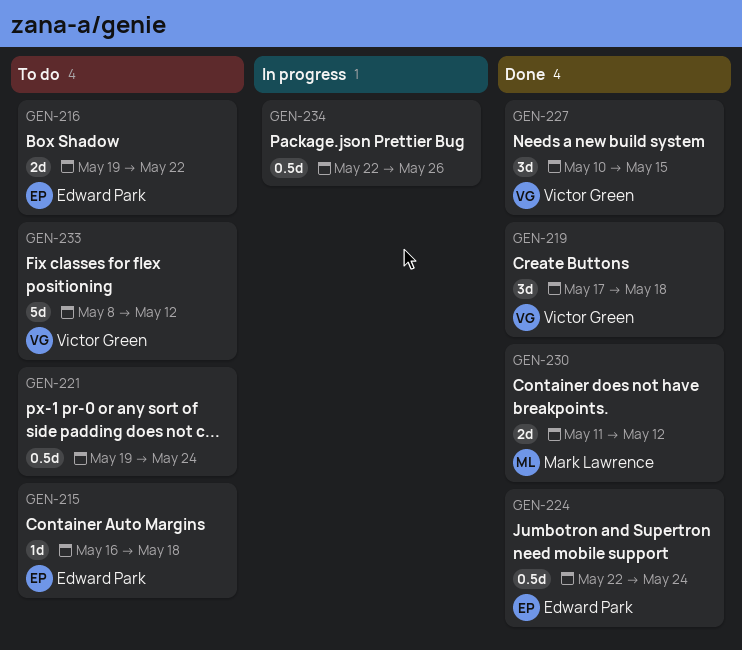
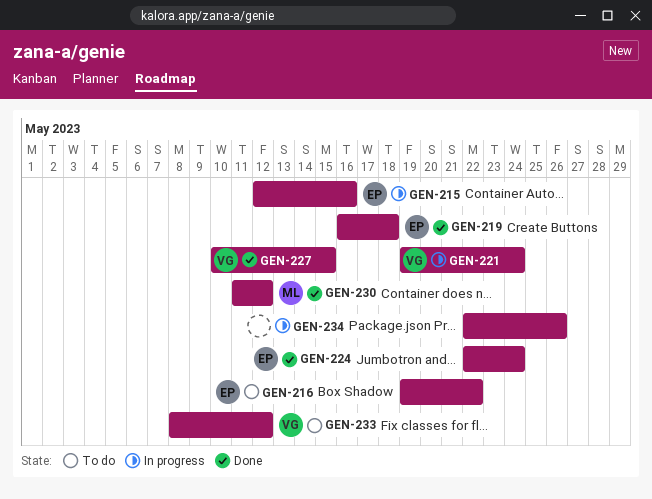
GEN-215, status: To do -> In progress
GEN-215, start: May 16 -> May 12
GEN-215, due: May 18 -> May 16
GEN-219, owner: Victor Green -> Edward Park
GEN-219, start: May 17 -> May 16
GEN-221, status: To do -> In progress
GEN-221, owner: none -> Victor Green

